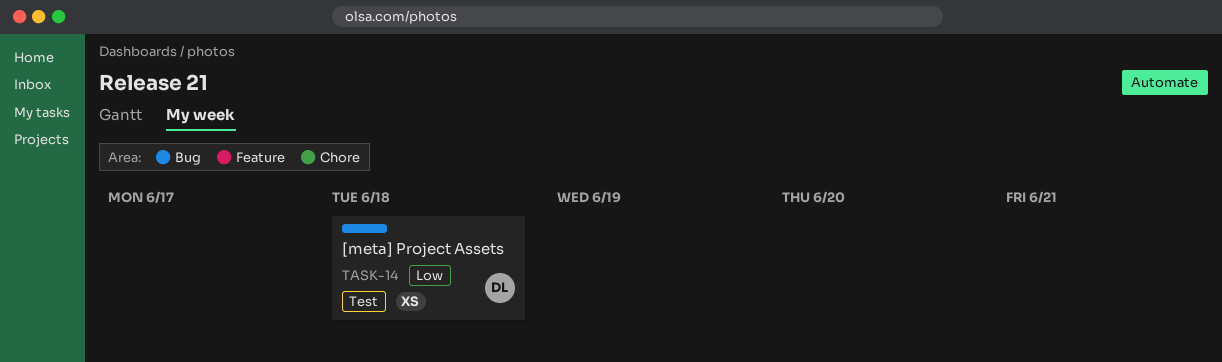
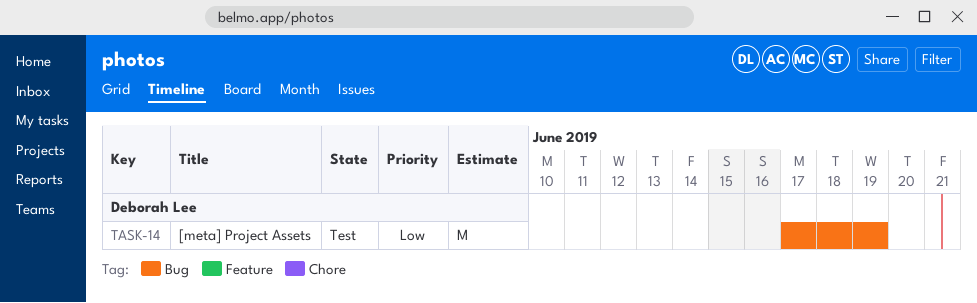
TASK-14, estimate: XS -> M
TASK-14, due: Jun 18 -> Jun 19

